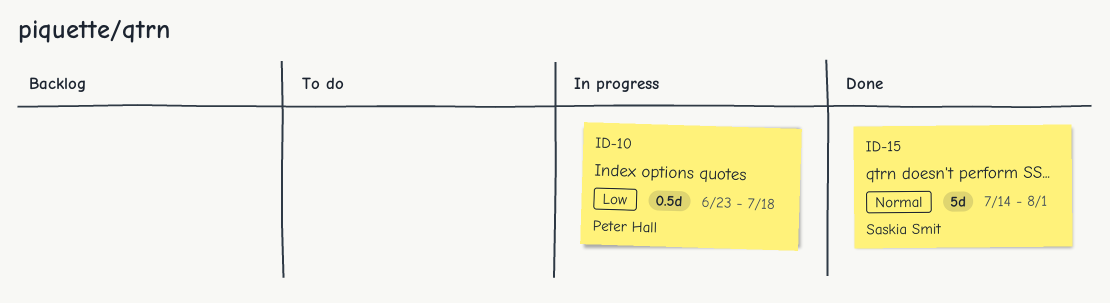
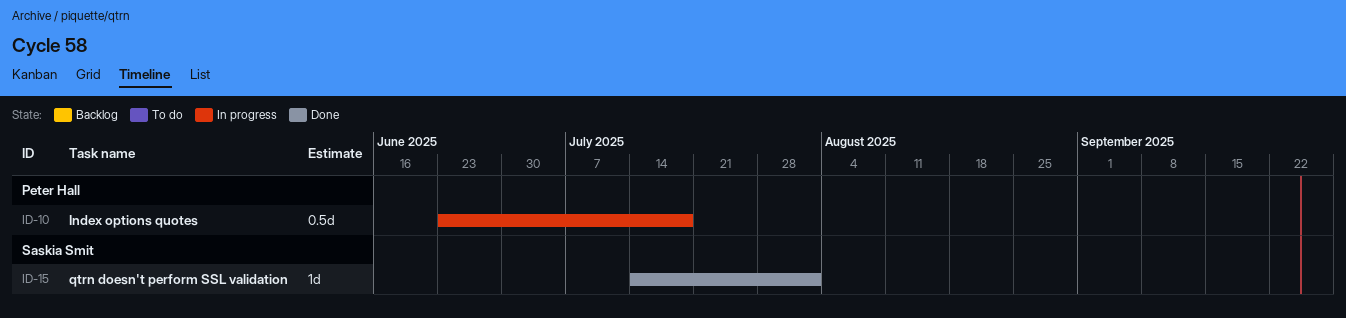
ID-15, estimate: 5d -> 1d

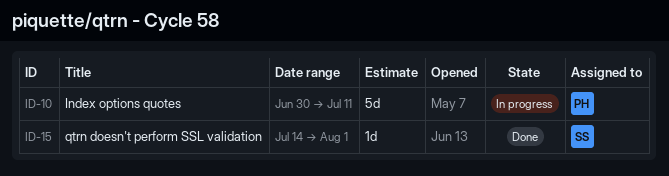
ID-10, estimate: 0.5d -> 5d
ID-10, start: Jun 23 -> Jun 30
ID-10, due: Jul 18 -> Jul 11

